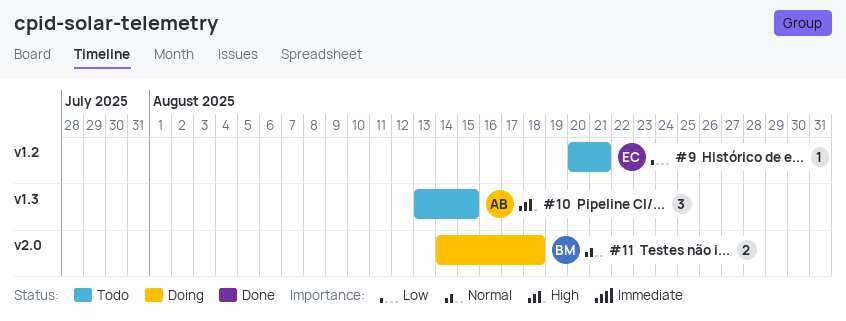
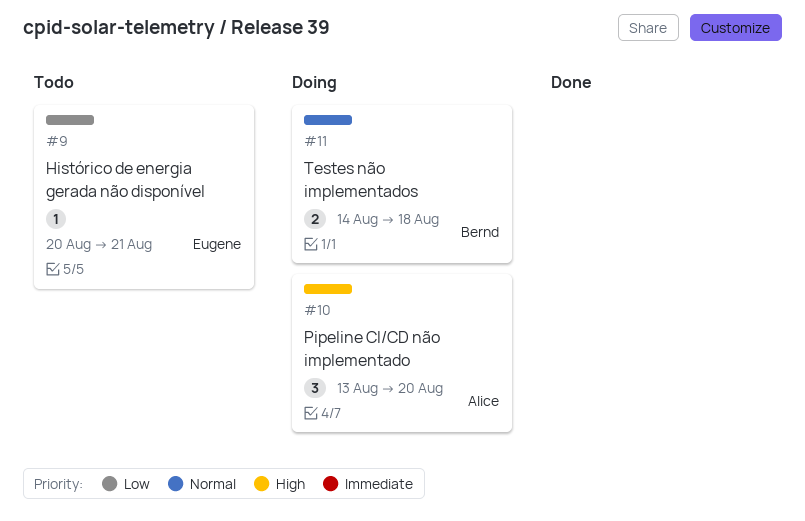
#10, status: Todo -> Doing
#10, due: Aug 15 -> Aug 20

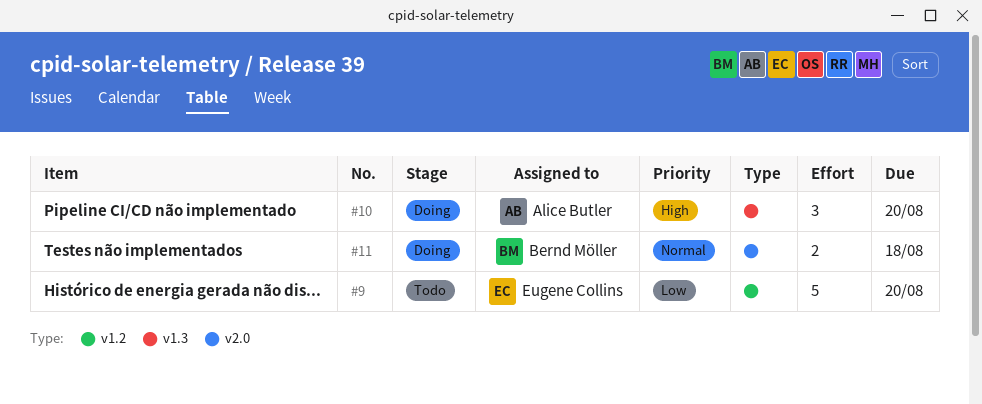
#9, estimate: 1 -> 5
#9, due: Aug 21 -> Aug 20

